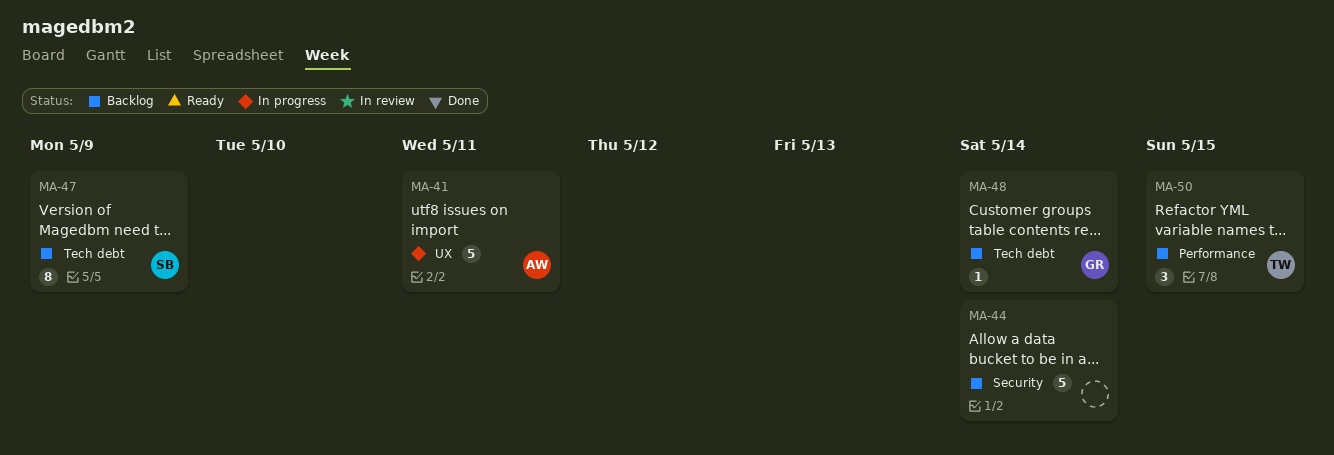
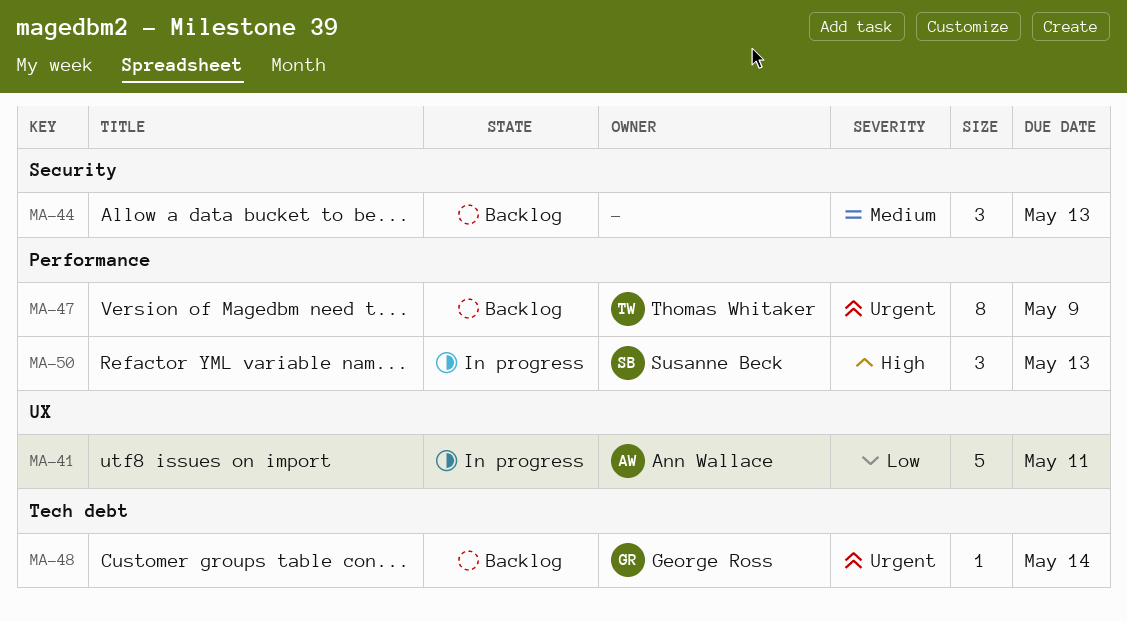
MA-44, estimate: 5 -> 3
MA-44, due: May 14 -> May 13
MA-47, owner: Susanne Beck -> Thomas Whitaker
MA-47, label: Tech debt -> Performance
MA-50, status: Backlog -> In progress
MA-50, owner: Thomas Whitaker -> Susanne Beck
MA-50, due: May 15 -> May 13

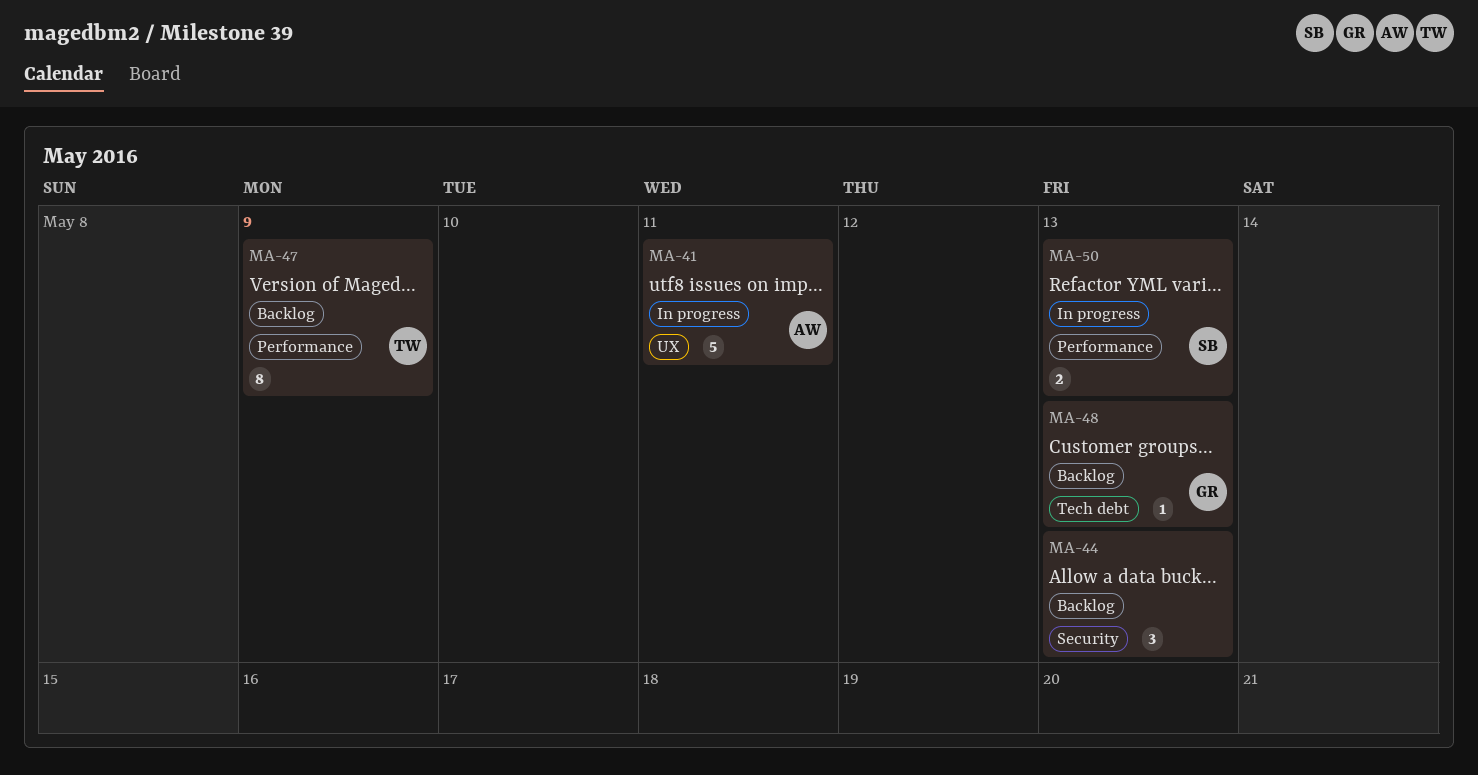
MA-48, due: May 14 -> May 13
MA-50, estimate: 3 -> 2

